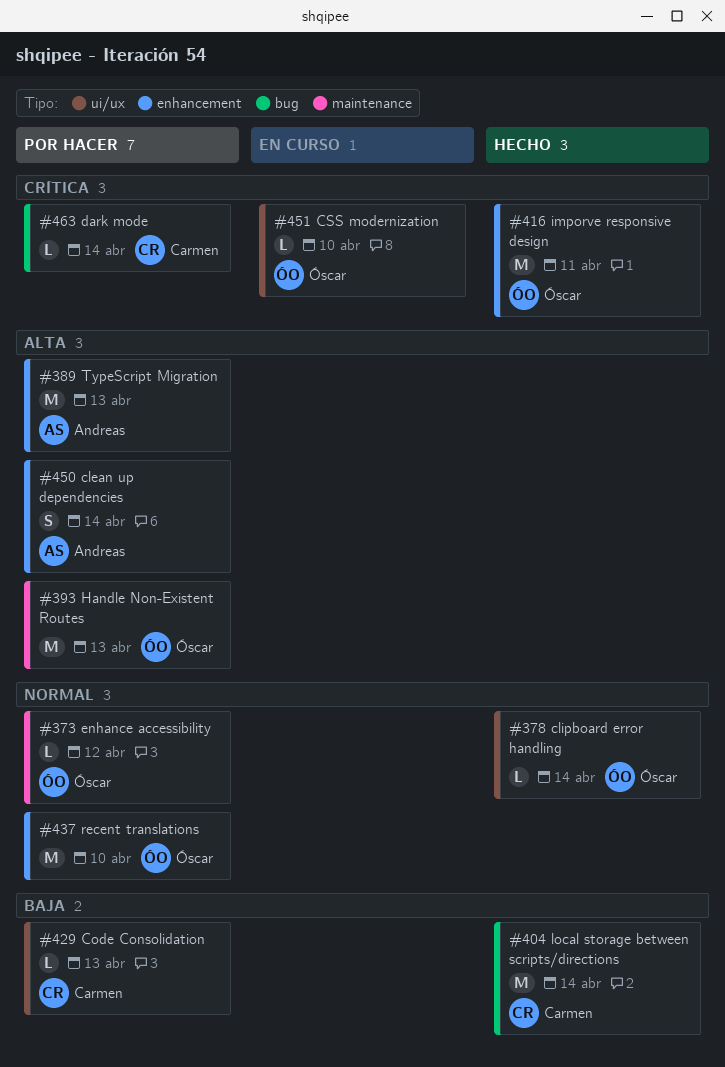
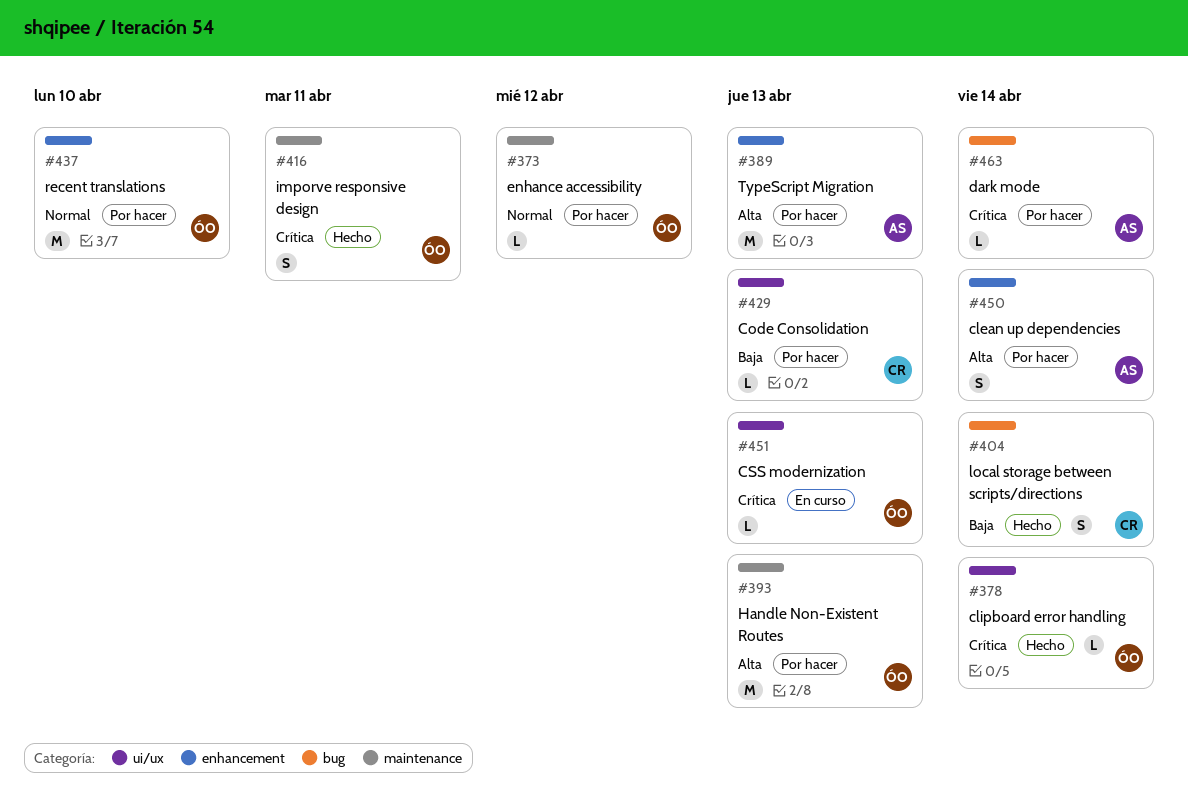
#378, priority: Normal -> Crítica
#404, estimate: M -> S
#416, label: enhancement -> maintenance
#416, estimate: M -> S
#451, due: Apr 10 -> Apr 13
#463, owner: Carmen -> Andreas

